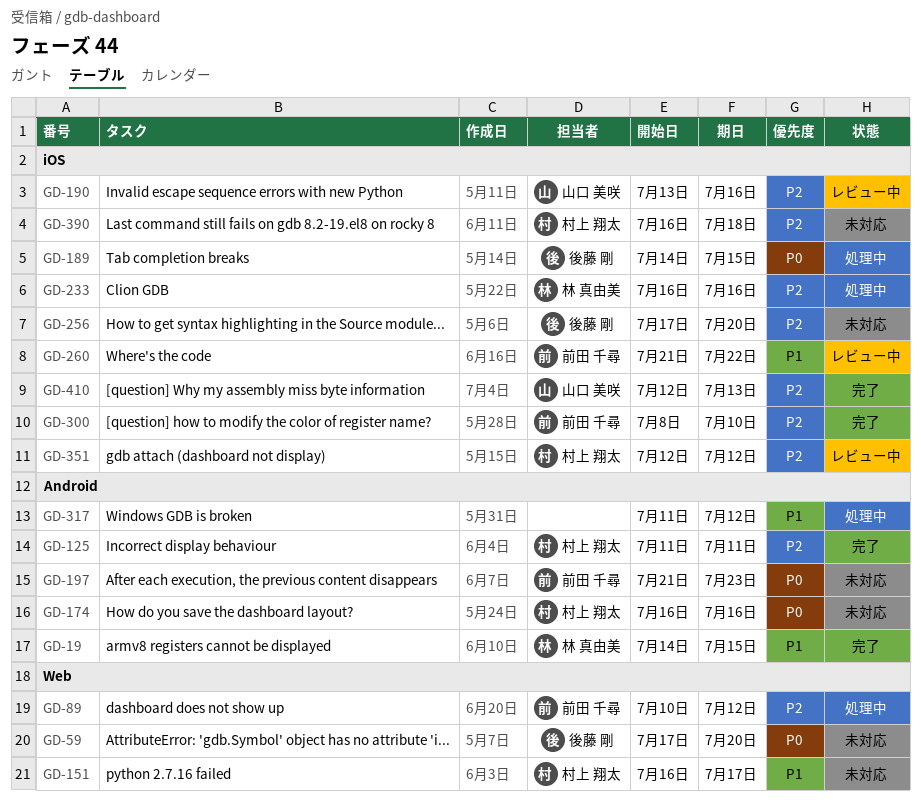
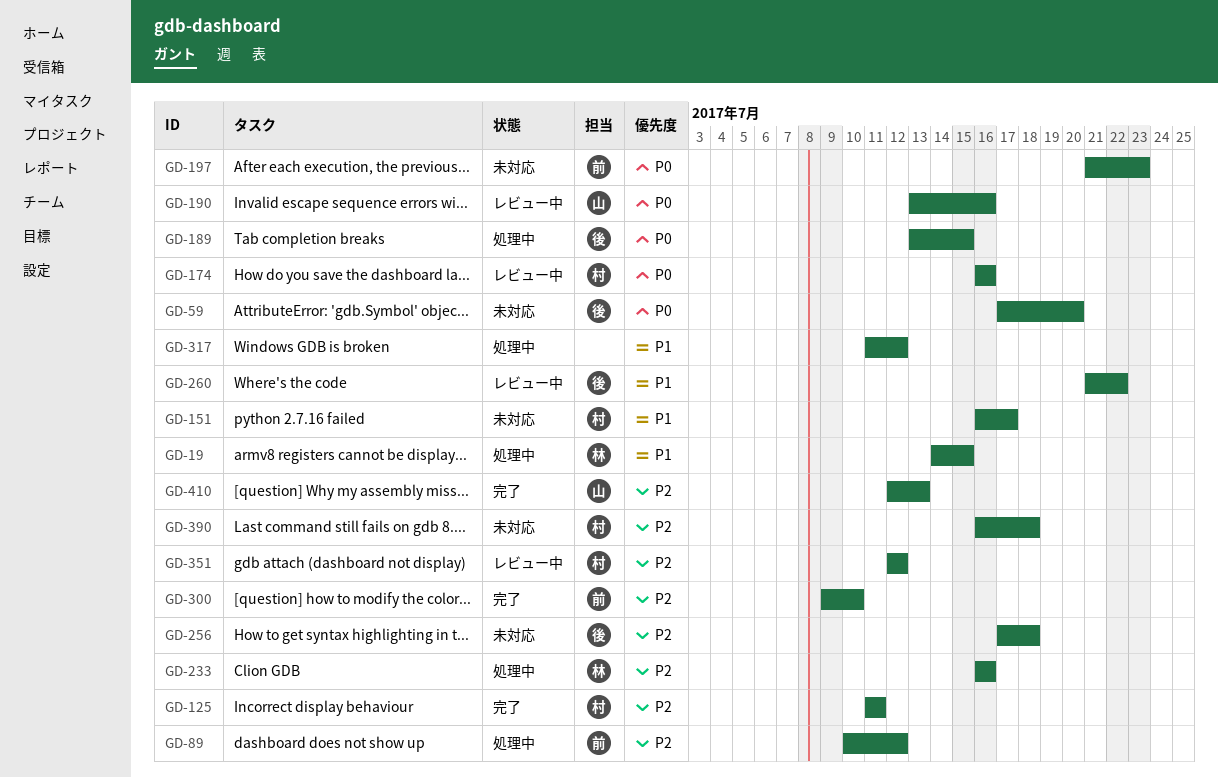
GD-19, status: 完了 -> 処理中
GD-174, status: 未対応 -> レビュー中
GD-189, start: Jul 14 -> Jul 13
GD-190, priority: P2 -> P0
GD-256, due: Jul 20 -> Jul 18
GD-260, owner: 前田 千尋 -> 後藤 剛
GD-300, start: Jul 8 -> Jul 9

